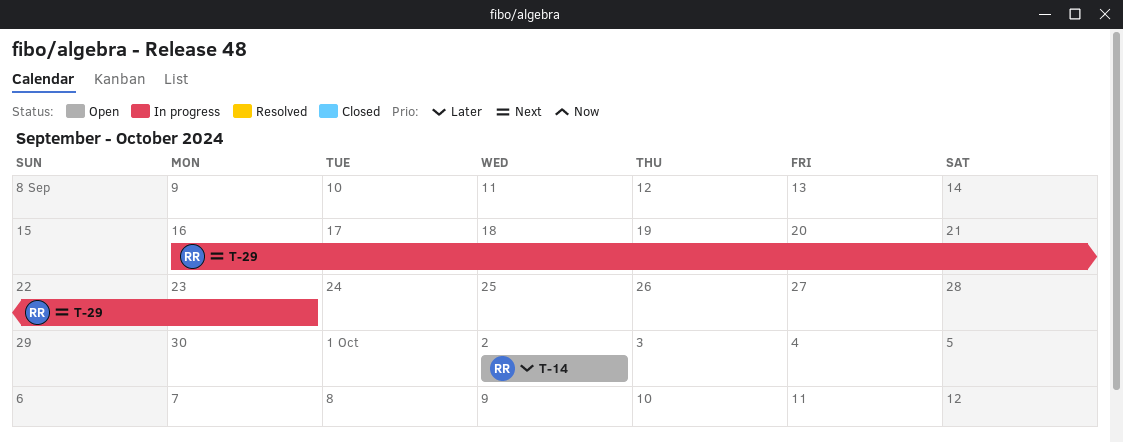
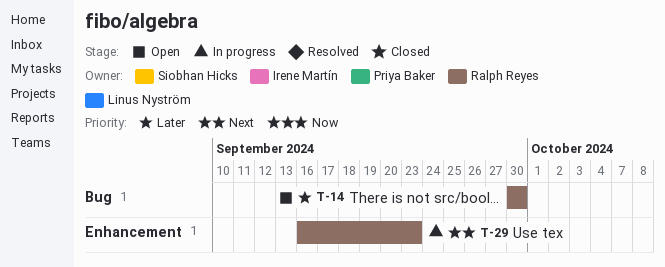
T-14, start: Oct 2 -> Sep 30
T-14, due: Oct 2 -> Sep 30

